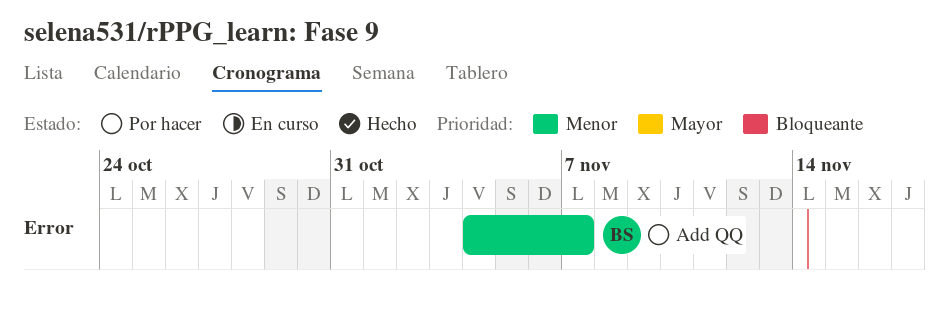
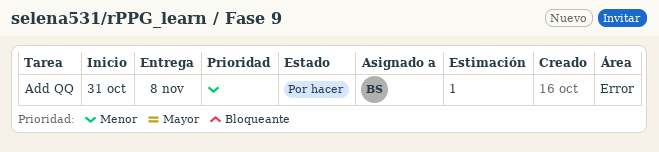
Add QQ, start: Nov 4 -> Oct 31
Add QQ, due: Nov 7 -> Nov 8

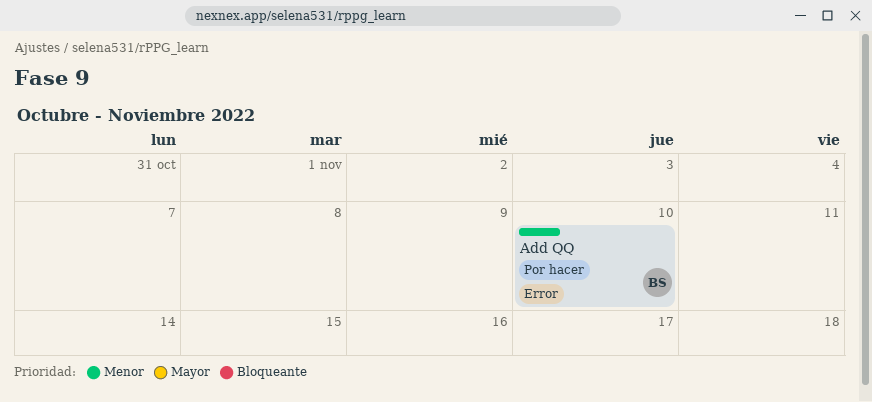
Add QQ, due: Nov 8 -> Nov 10

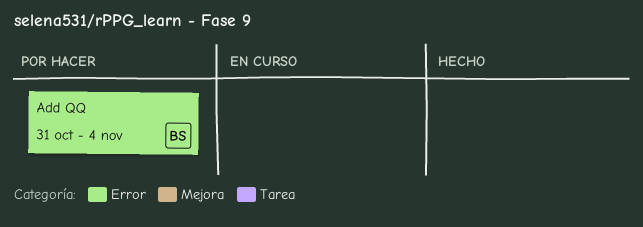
Add QQ, due: Nov 10 -> Nov 4

